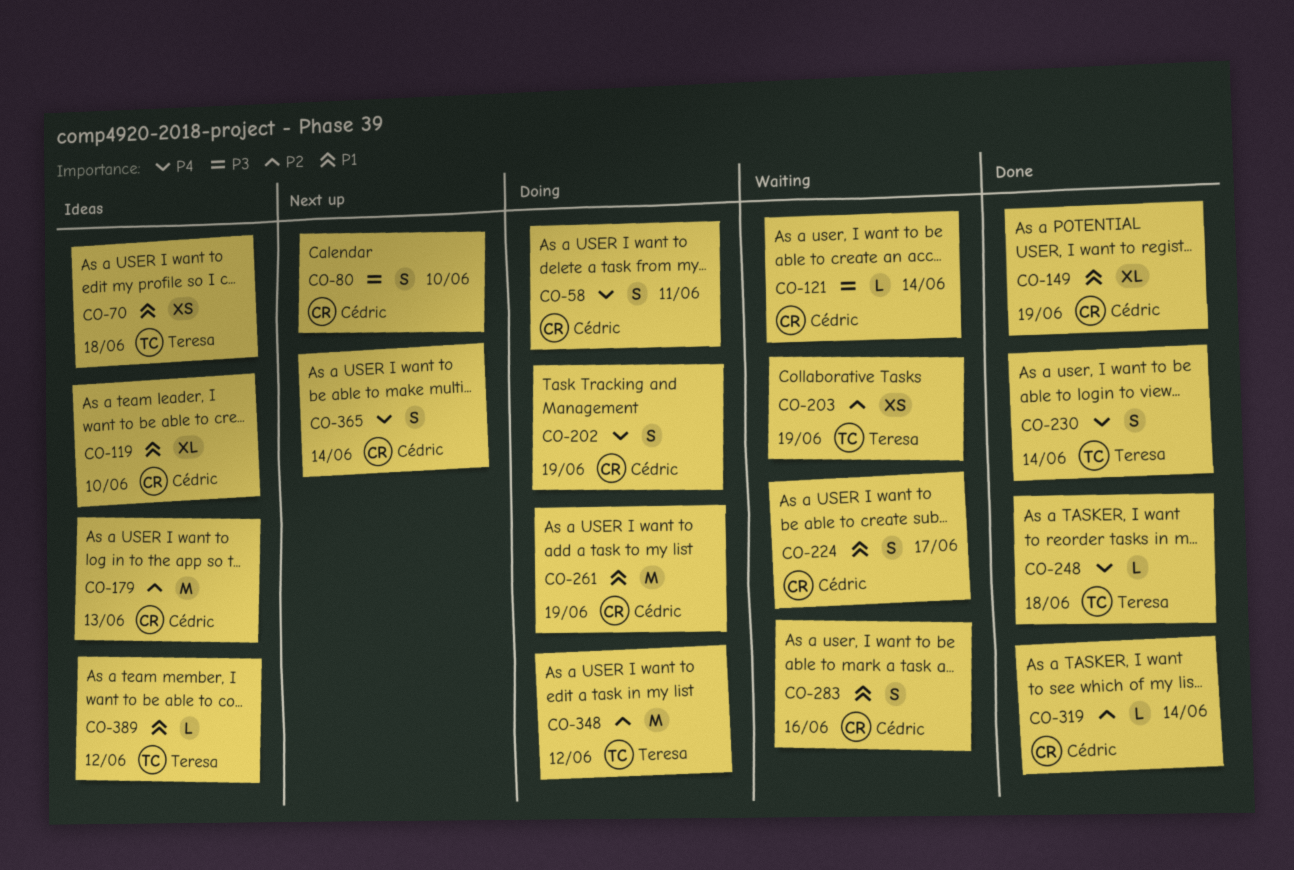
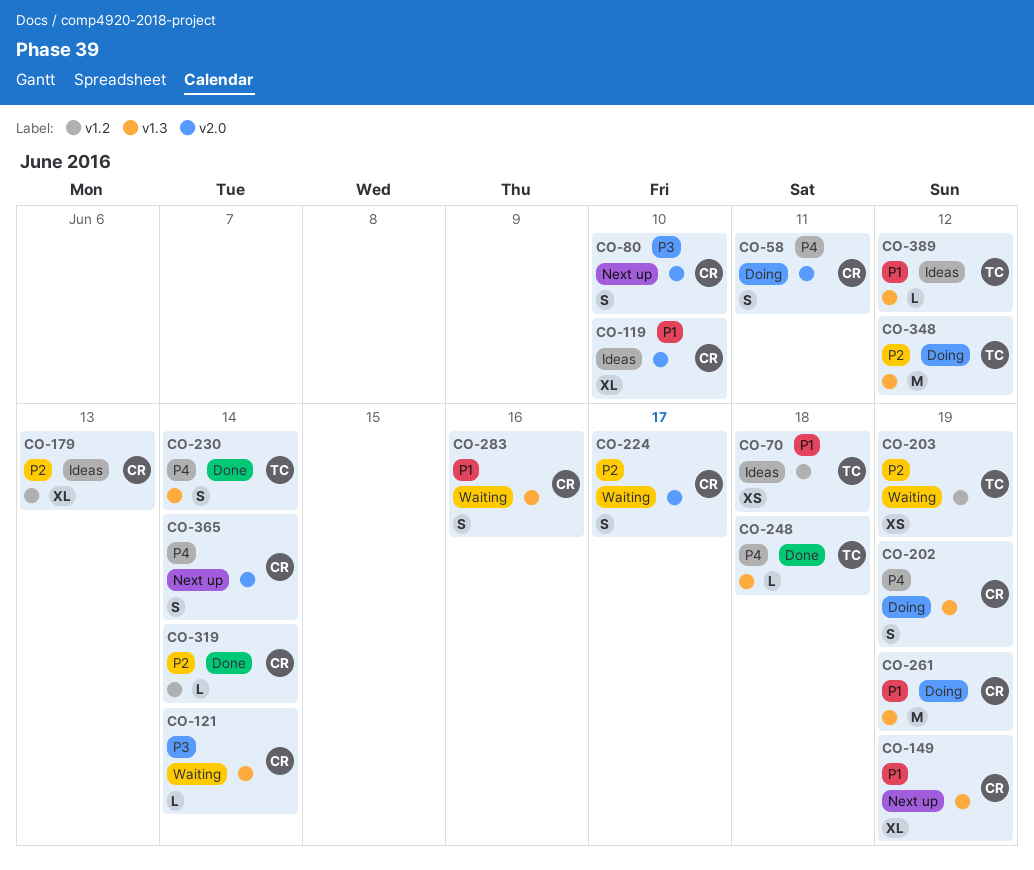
CO-149, status: Done -> Next up
CO-179, estimate: M -> XL
CO-224, priority: P1 -> P2

